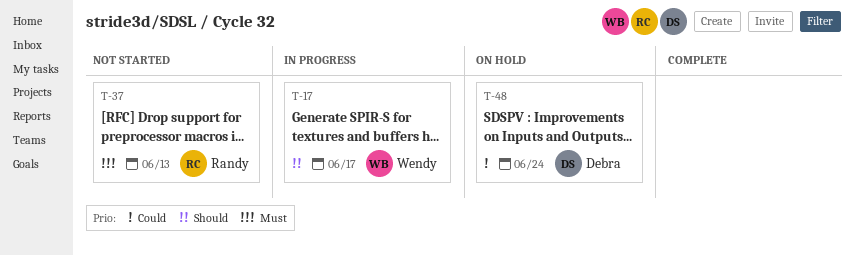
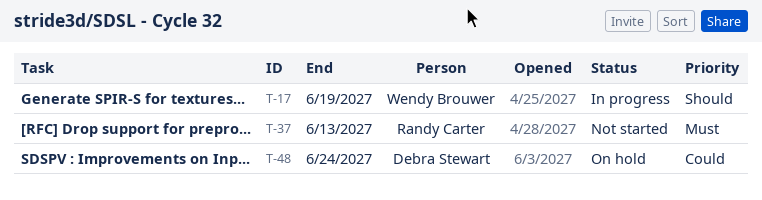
T-17, due: Jun 17 -> Jun 19

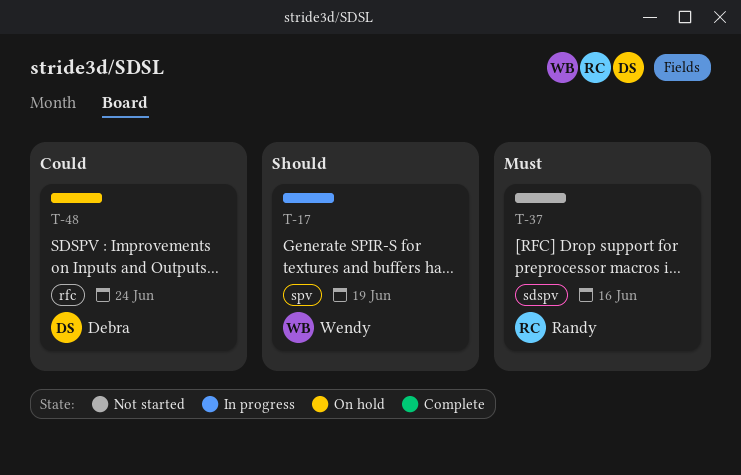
T-37, due: Jun 13 -> Jun 16

